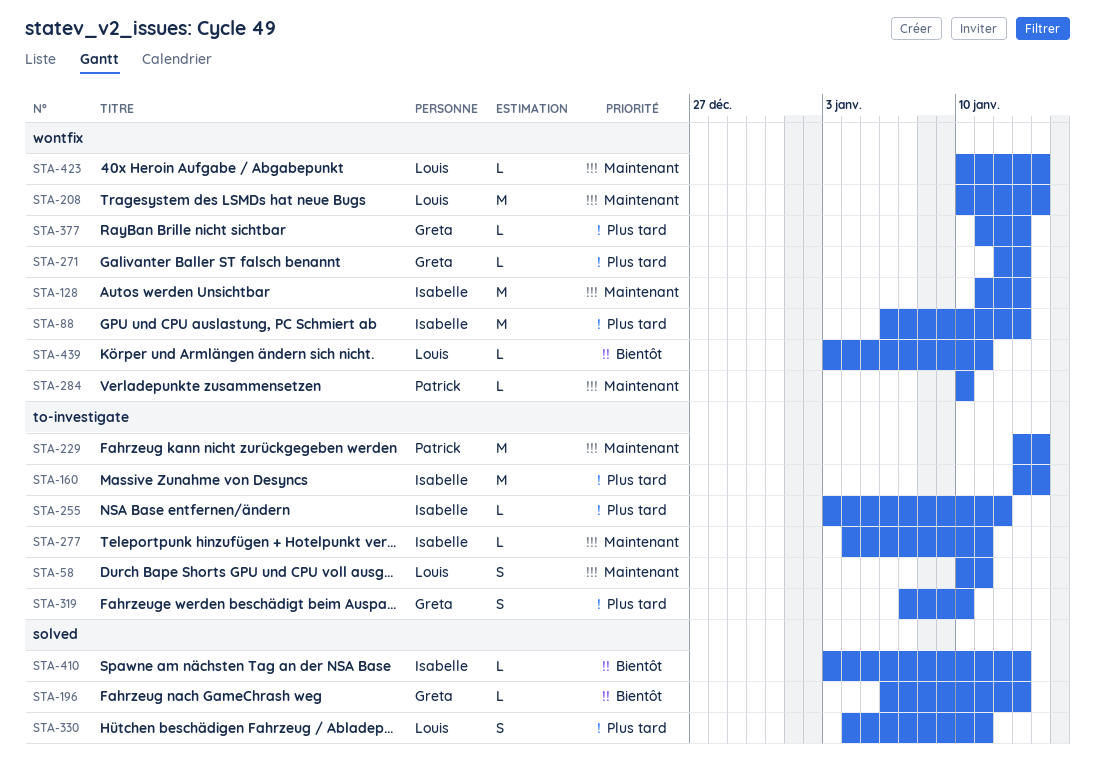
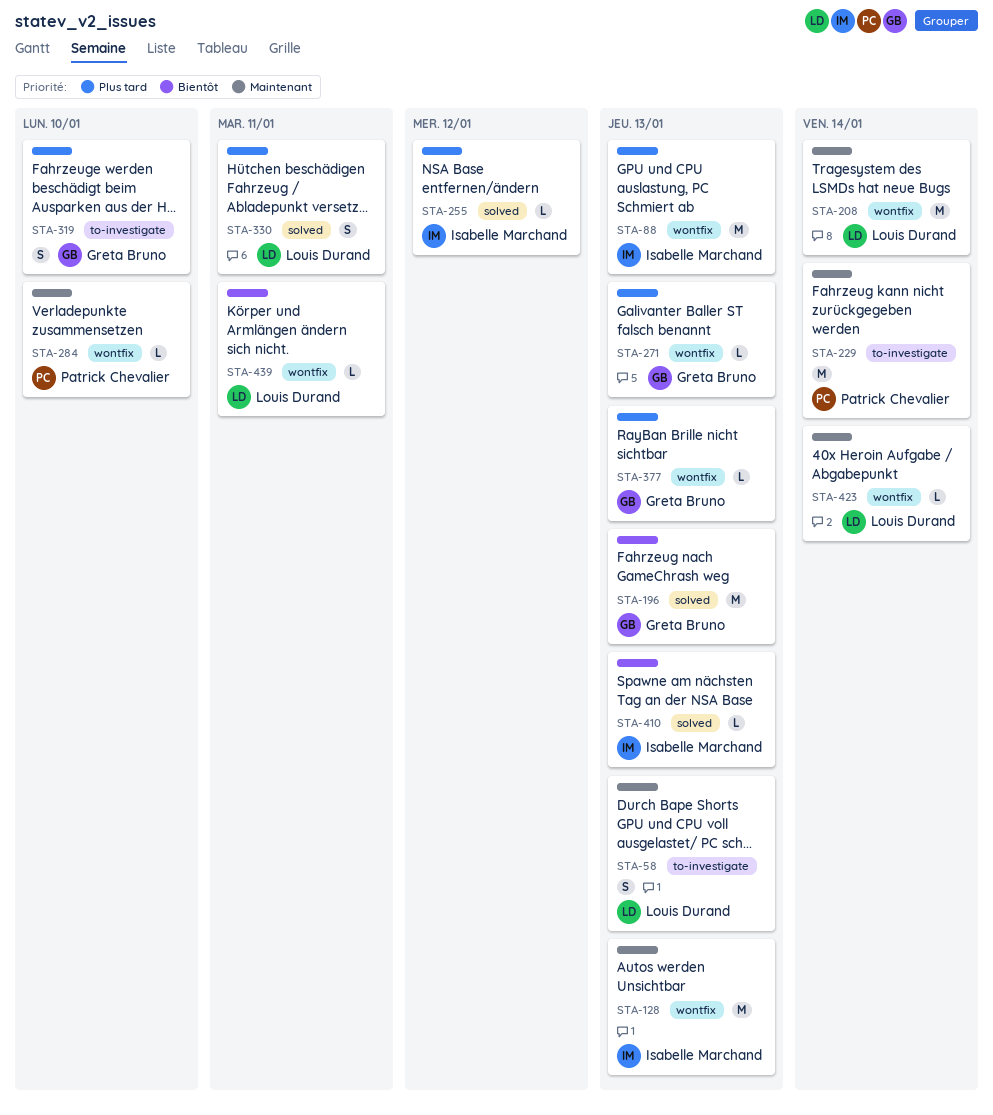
STA-58, due: Jan 11 -> Jan 13
STA-160: present -> none
STA-196, estimate: L -> M
STA-255, label: to-investigate -> solved
STA-277: present -> none

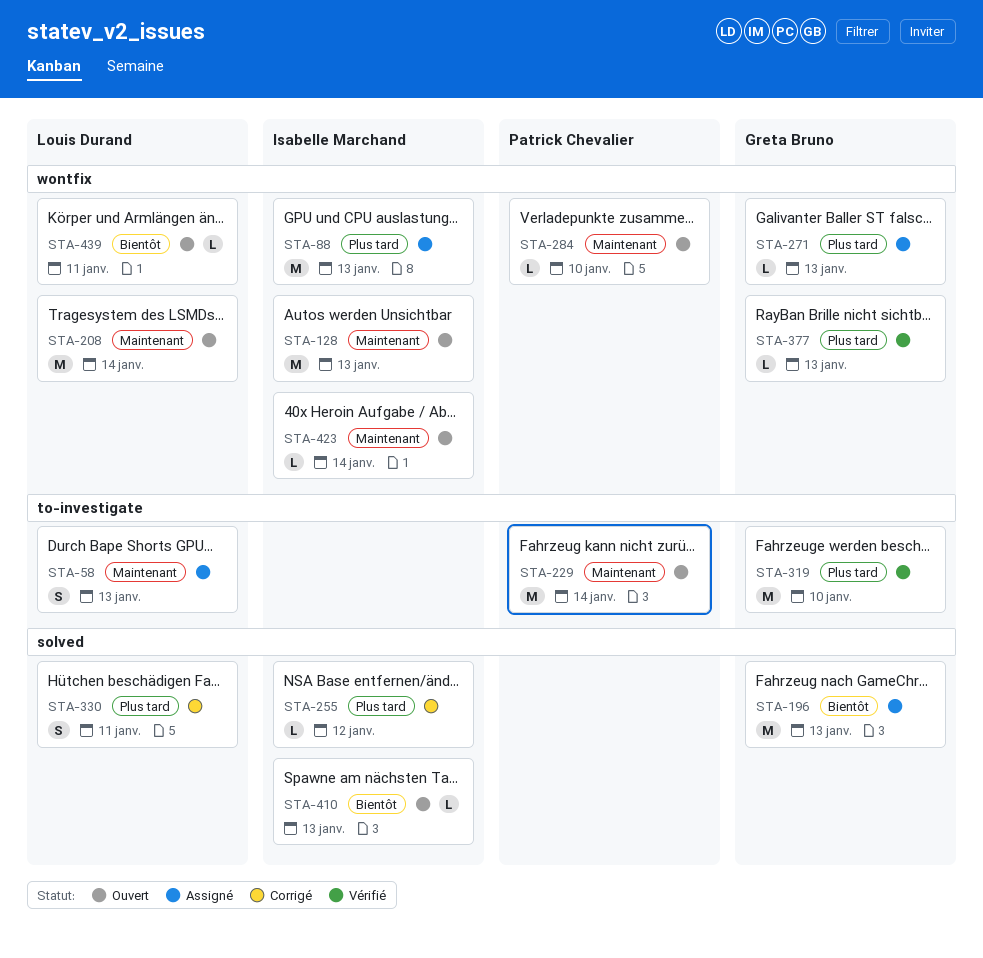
STA-319, estimate: S -> M
STA-423, owner: Louis Durand -> Isabelle Marchand

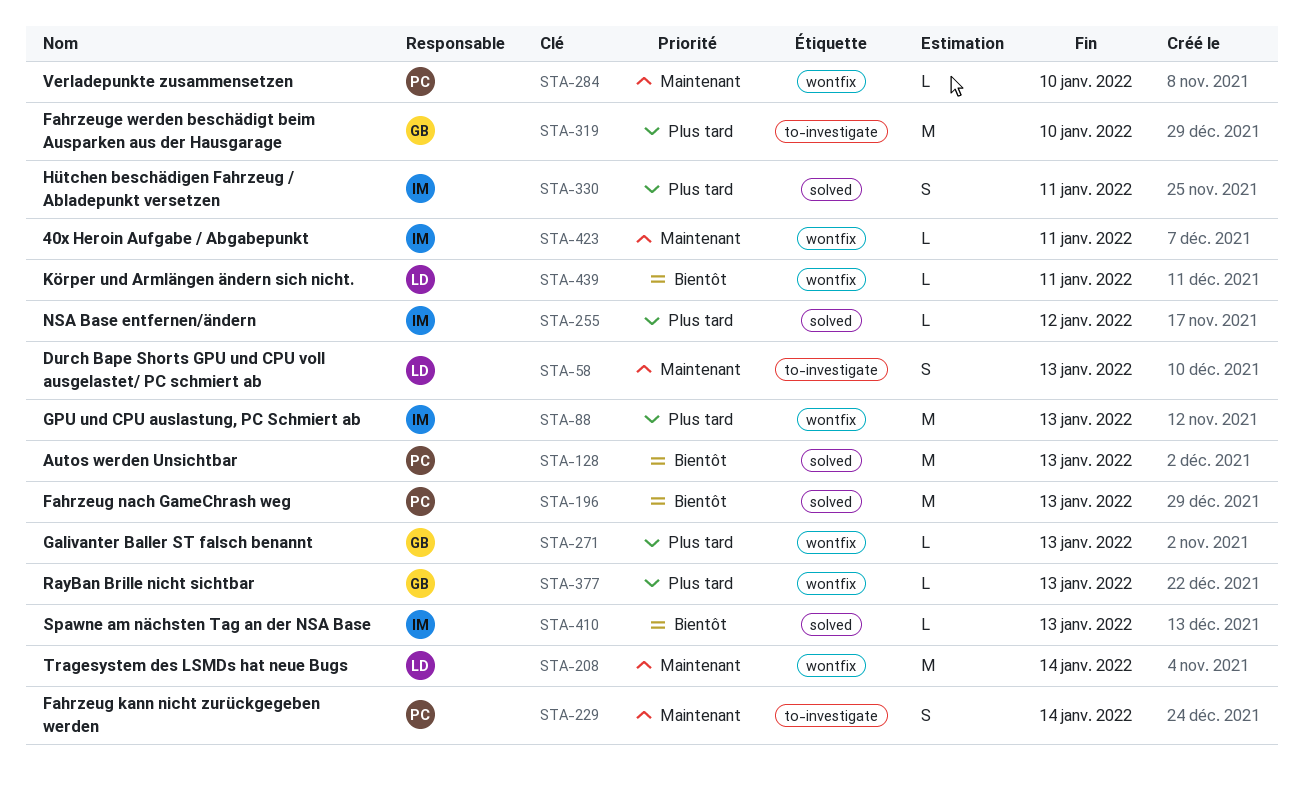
STA-128, owner: Isabelle Marchand -> Patrick Chevalier
STA-128, priority: Maintenant -> Bientôt
STA-128, label: wontfix -> solved
STA-196, owner: Greta Bruno -> Patrick Chevalier
STA-229, estimate: M -> S
STA-330, owner: Louis Durand -> Isabelle Marchand
STA-423, due: Jan 14 -> Jan 11

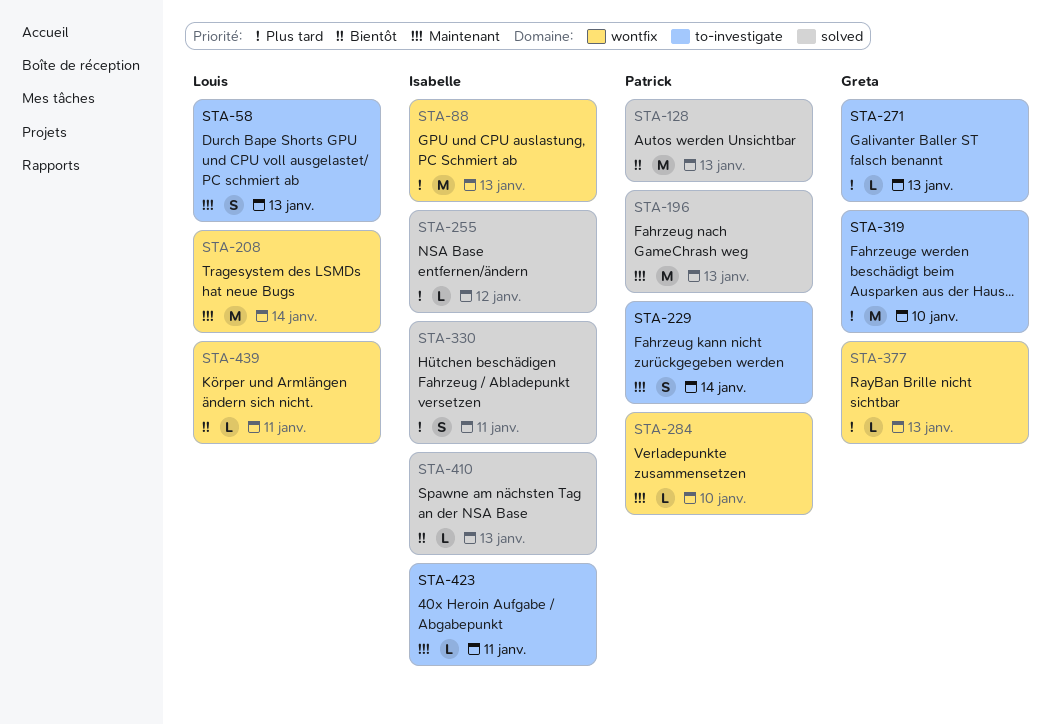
STA-196, priority: Bientôt -> Maintenant
STA-271, label: wontfix -> to-investigate
STA-423, label: wontfix -> to-investigate

